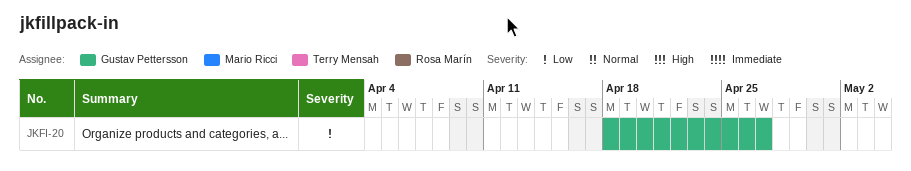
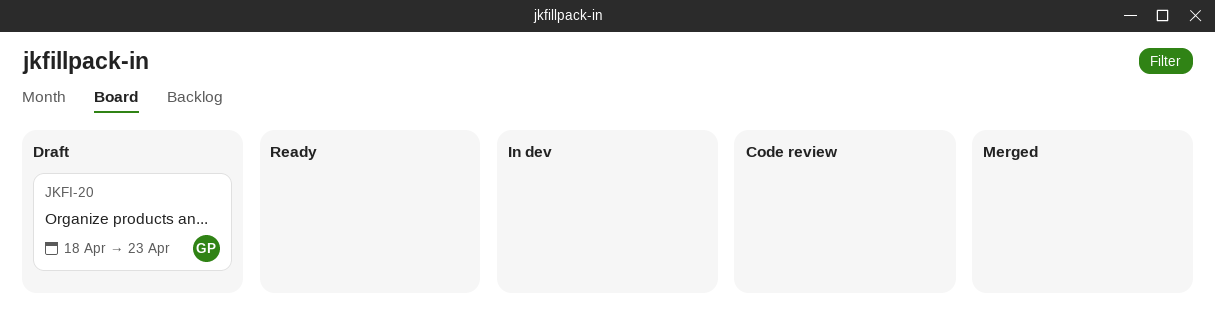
JKFI-20, due: Apr 27 -> Apr 23

